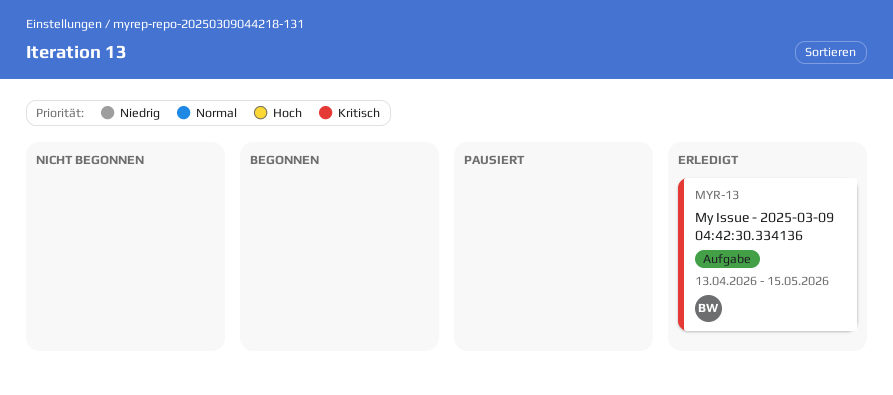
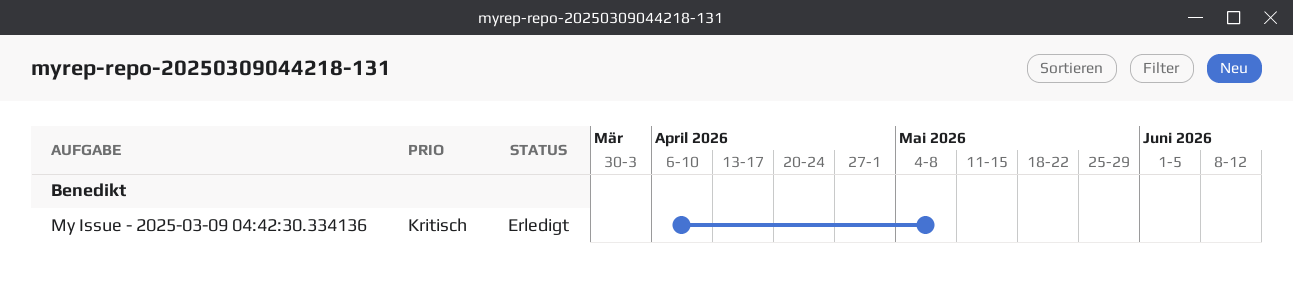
My Issue - 2025-03-09 04:42:30.334136, start: Apr 13 -> Apr 6
My Issue - 2025-03-09 04:42:30.334136, due: May 15 -> May 8

